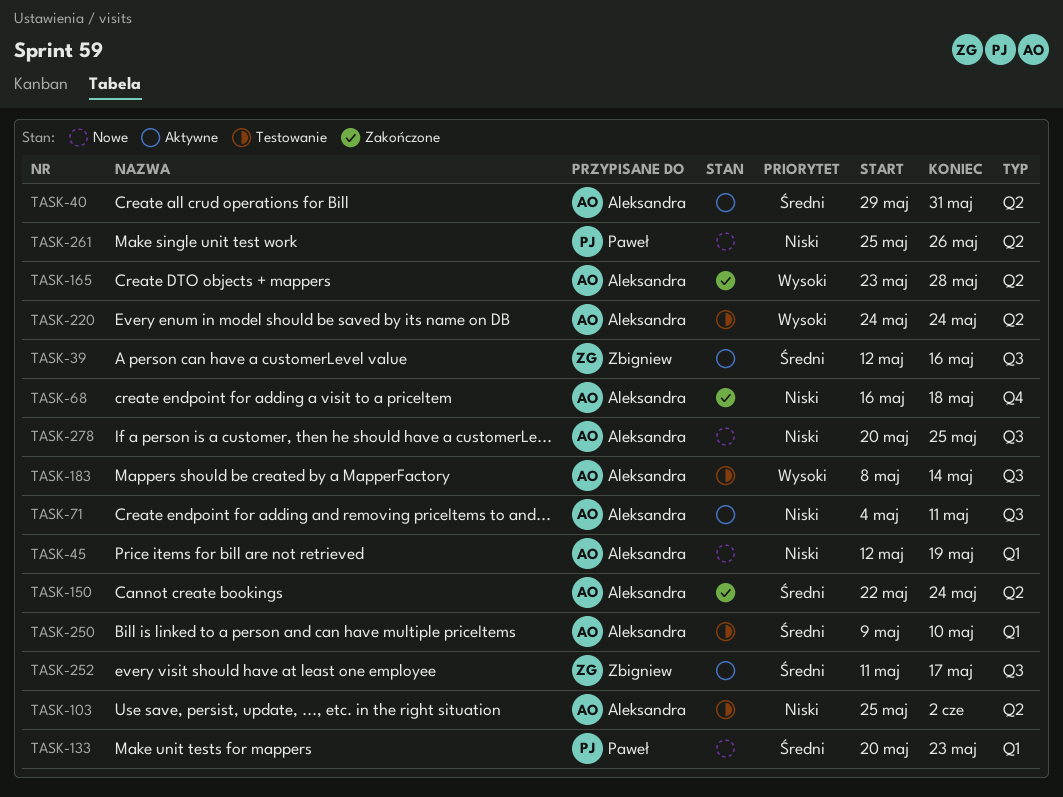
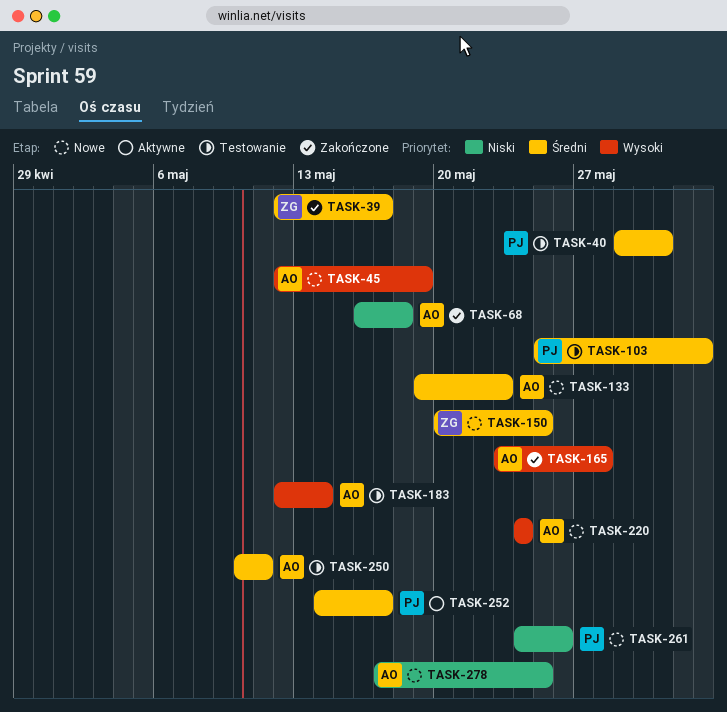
TASK-39, status: Aktywne -> Zakończone
TASK-39, due: May 16 -> May 17
TASK-40, status: Aktywne -> Testowanie
TASK-40, owner: Aleksandra -> Paweł
TASK-45, priority: Niski -> Wysoki
TASK-71: present -> none
TASK-103, owner: Aleksandra -> Paweł
TASK-103, priority: Niski -> Średni
TASK-133, owner: Paweł -> Aleksandra
TASK-133, start: May 20 -> May 19
TASK-150, status: Zakończone -> Nowe
TASK-150, owner: Aleksandra -> Zbigniew
TASK-150, start: May 22 -> May 20
TASK-150, due: May 24 -> May 25
TASK-183, start: May 8 -> May 12
TASK-220, status: Testowanie -> Nowe
TASK-250, start: May 9 -> May 10
TASK-250, due: May 10 -> May 11
TASK-252, owner: Zbigniew -> Paweł
TASK-252, start: May 11 -> May 14
TASK-261, start: May 25 -> May 24
TASK-278, start: May 20 -> May 17

